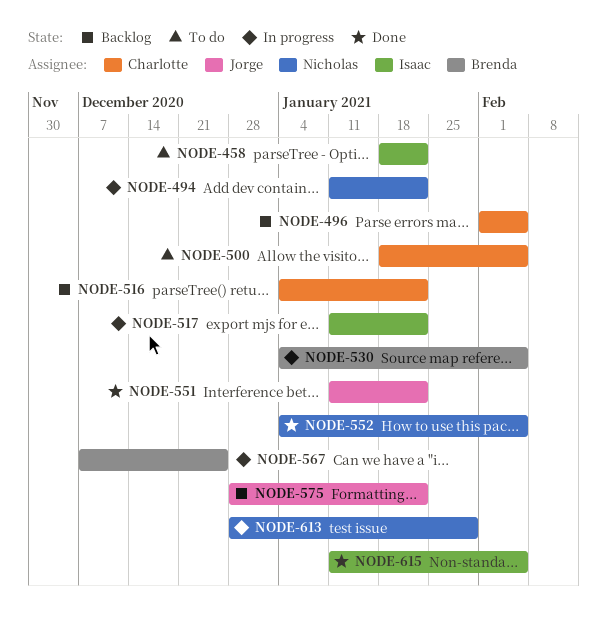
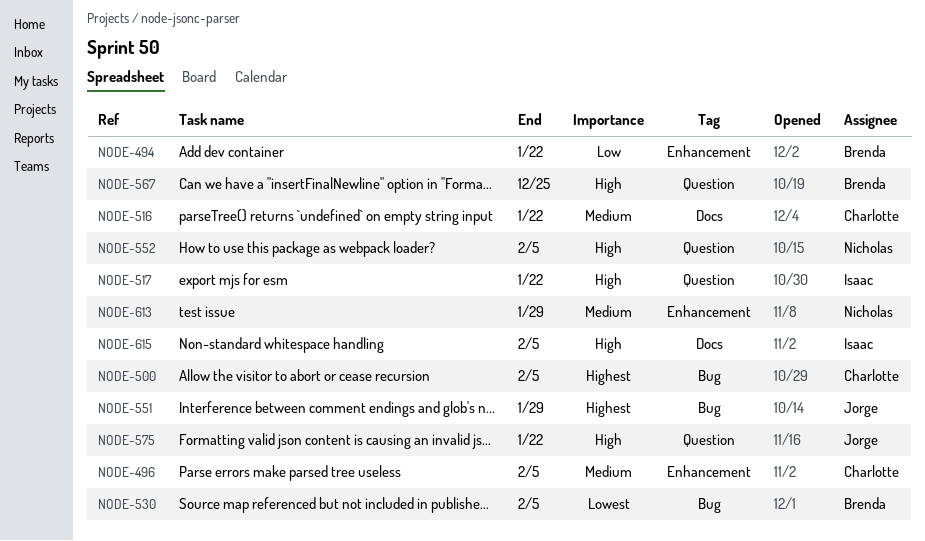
NODE-458: present -> none
NODE-494, owner: Nicholas -> Brenda
NODE-551, due: Jan 22 -> Jan 29

